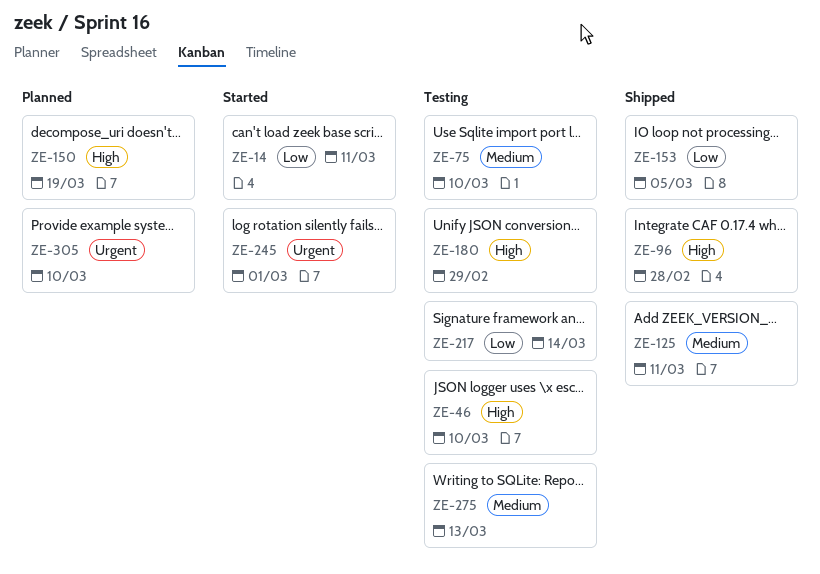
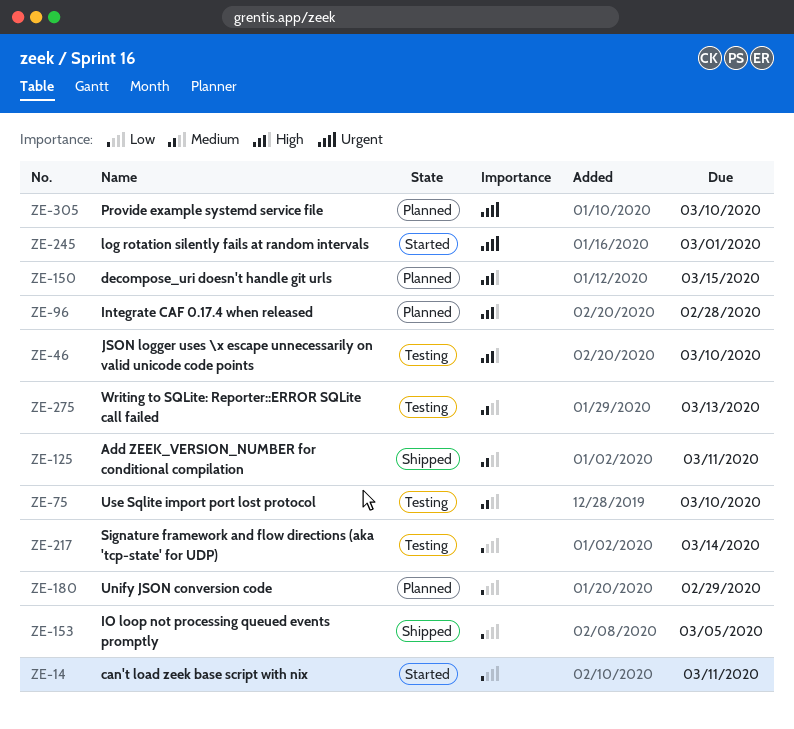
ZE-96, status: Shipped -> Planned
ZE-150, due: Mar 19 -> Mar 15
ZE-180, status: Testing -> Planned
ZE-180, priority: High -> Low

